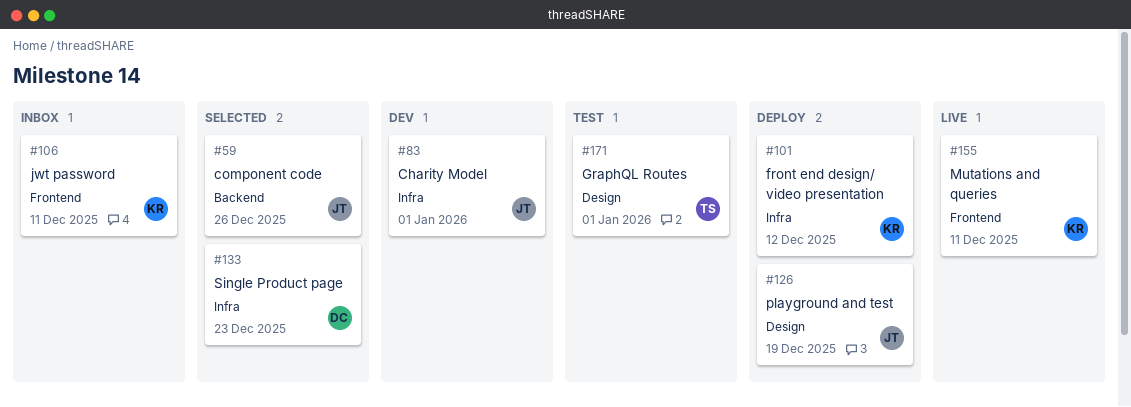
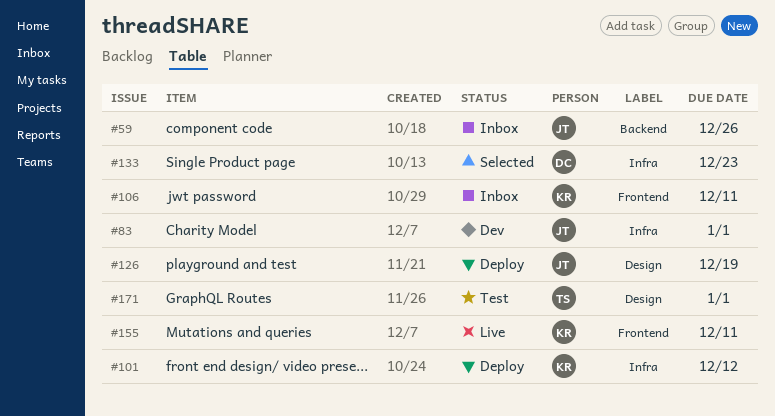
#59, status: Selected -> Inbox

